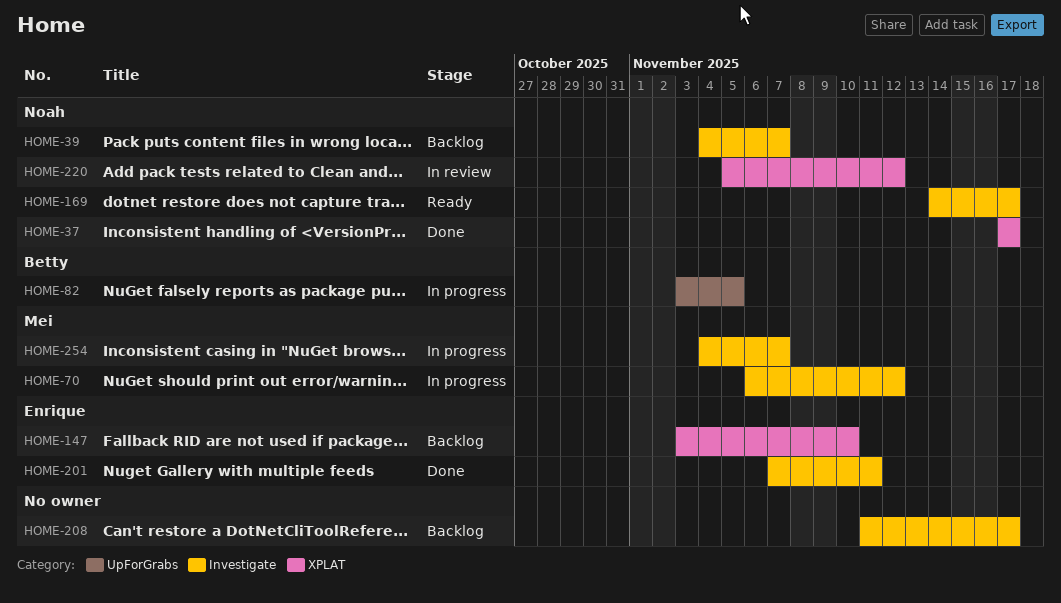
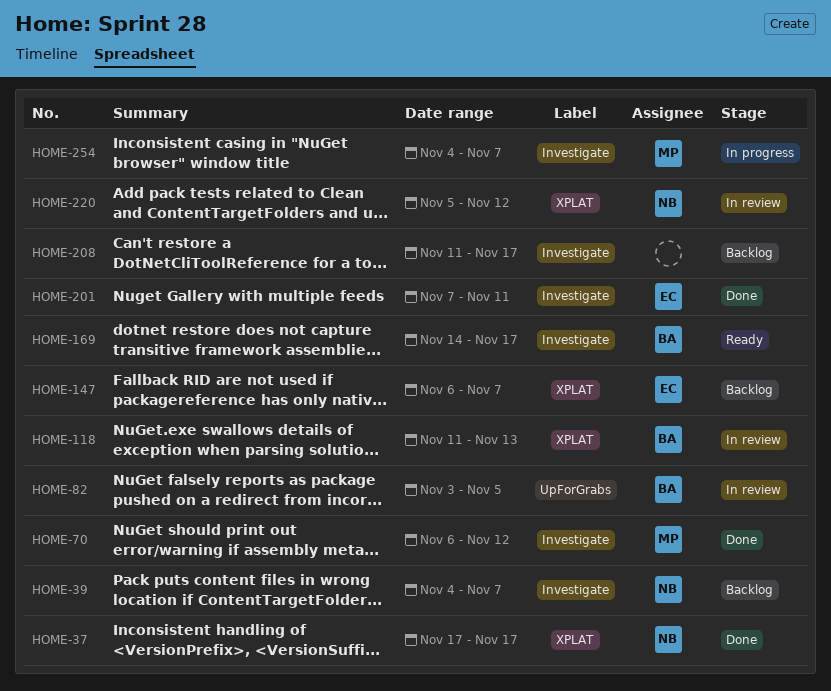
HOME-70, status: In progress -> Done
HOME-82, status: In progress -> In review
HOME-118: none -> present
HOME-147, start: Nov 3 -> Nov 6
HOME-147, due: Nov 10 -> Nov 7
HOME-169, owner: Noah -> Betty

